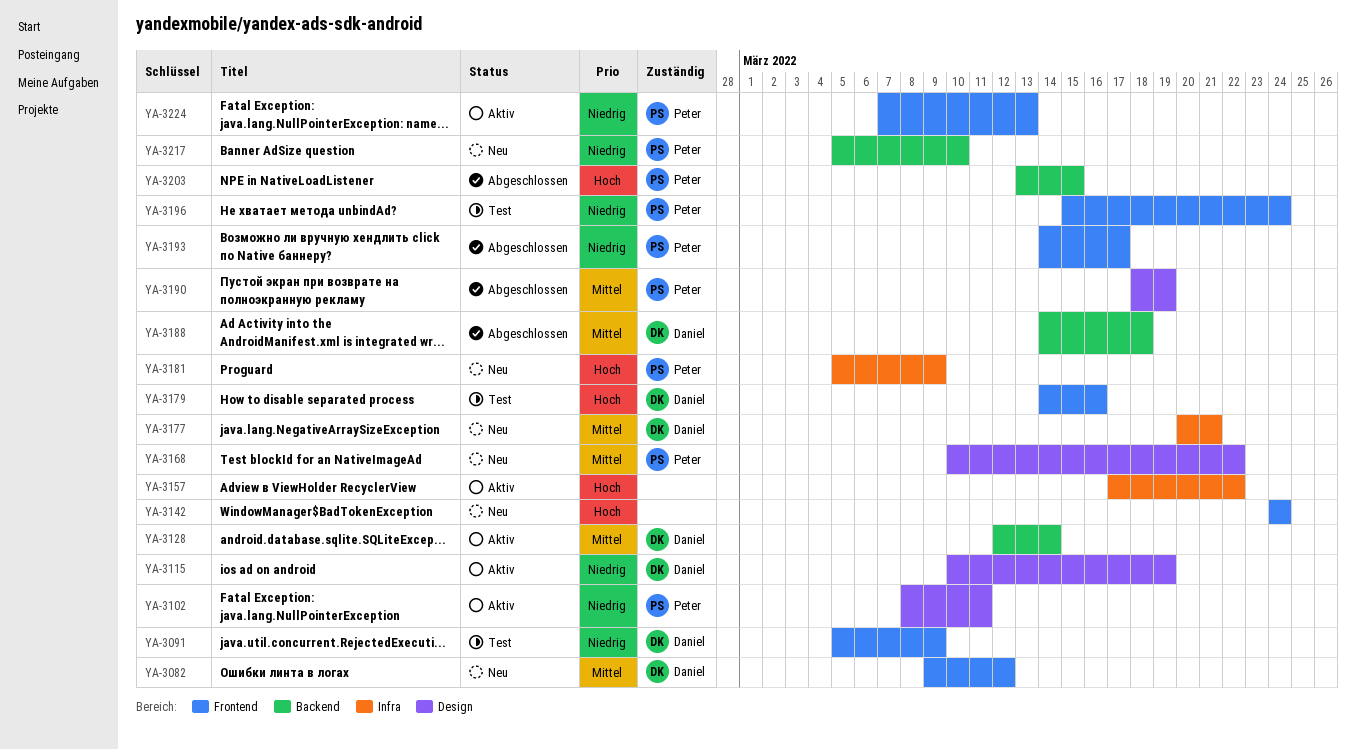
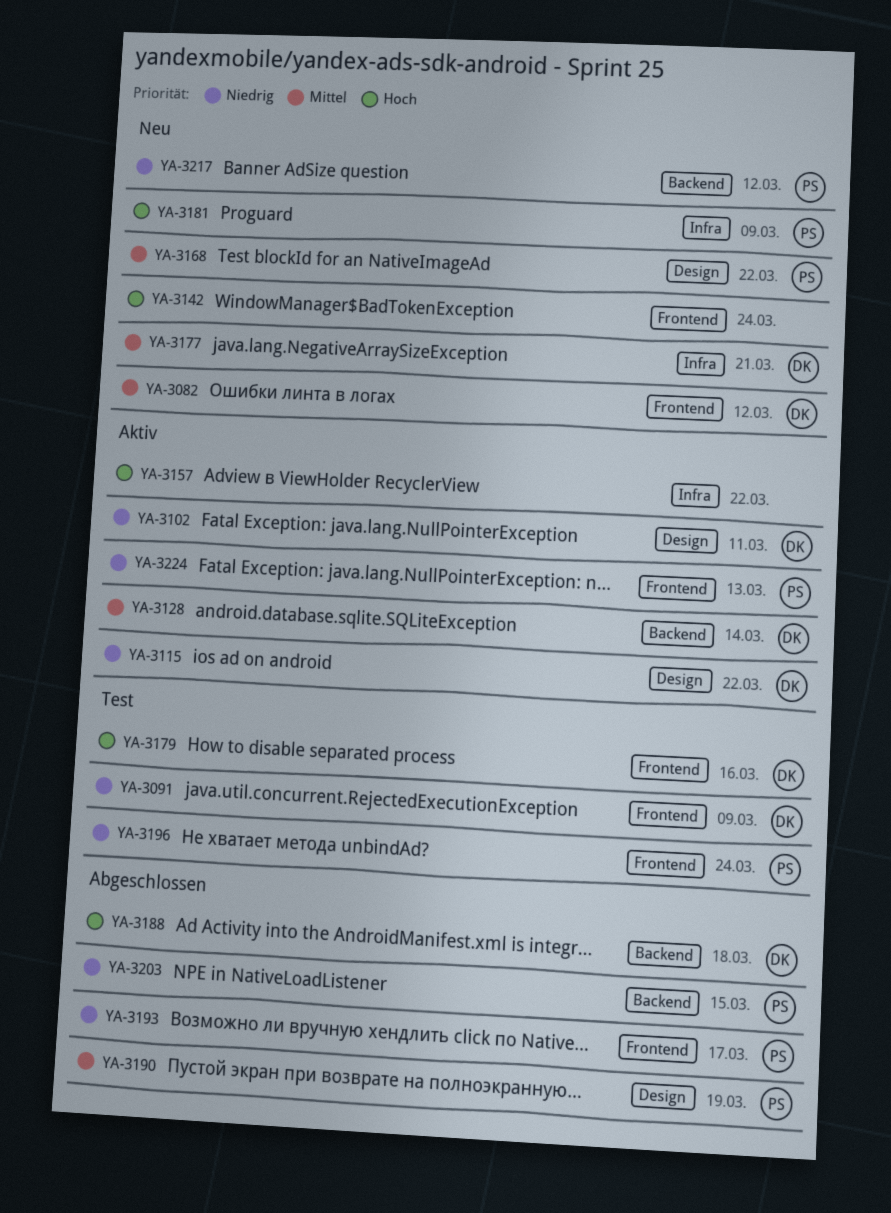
YA-3102, owner: Peter -> Daniel
YA-3115, due: Mar 19 -> Mar 22
YA-3188, priority: Mittel -> Hoch
YA-3203, priority: Hoch -> Niedrig
YA-3217, due: Mar 10 -> Mar 12

